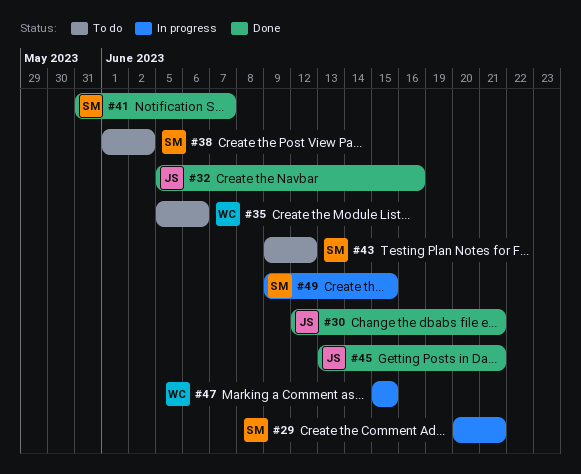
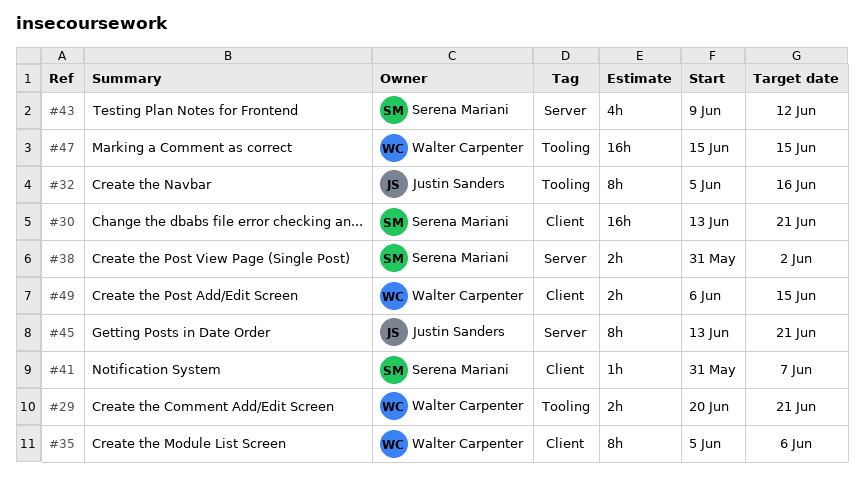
#29, owner: Serena Mariani -> Walter Carpenter
#30, owner: Justin Sanders -> Serena Mariani
#30, start: Jun 12 -> Jun 13
#38, start: Jun 1 -> May 31
#49, owner: Serena Mariani -> Walter Carpenter
#49, start: Jun 9 -> Jun 6

